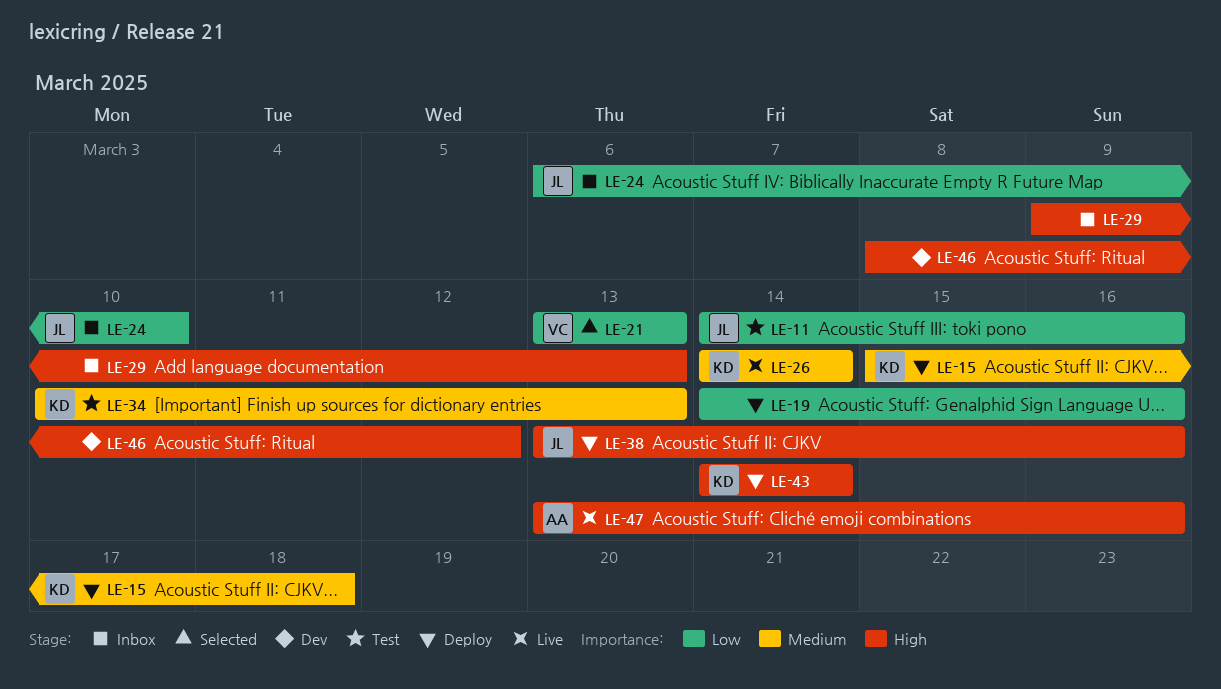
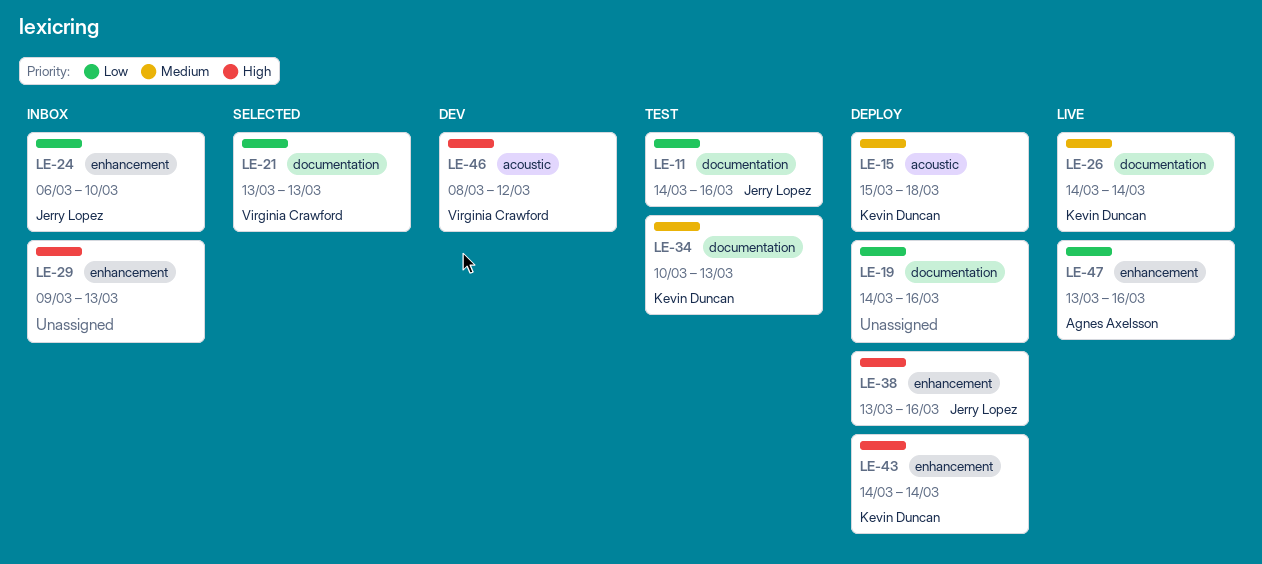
LE-46, owner: none -> Virginia Crawford
LE-47, priority: High -> Low

